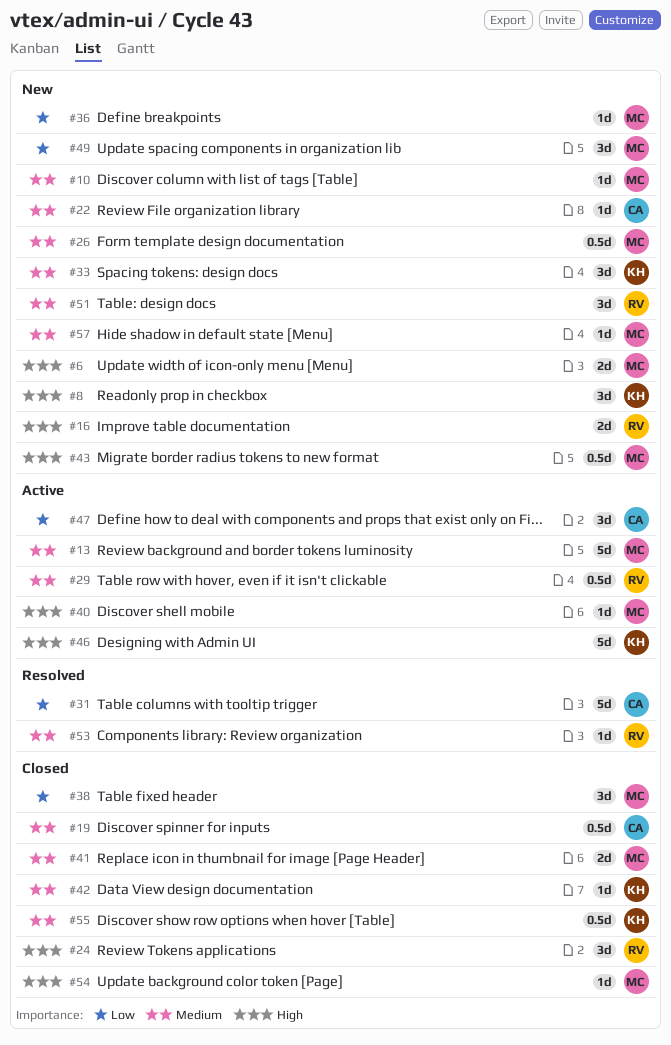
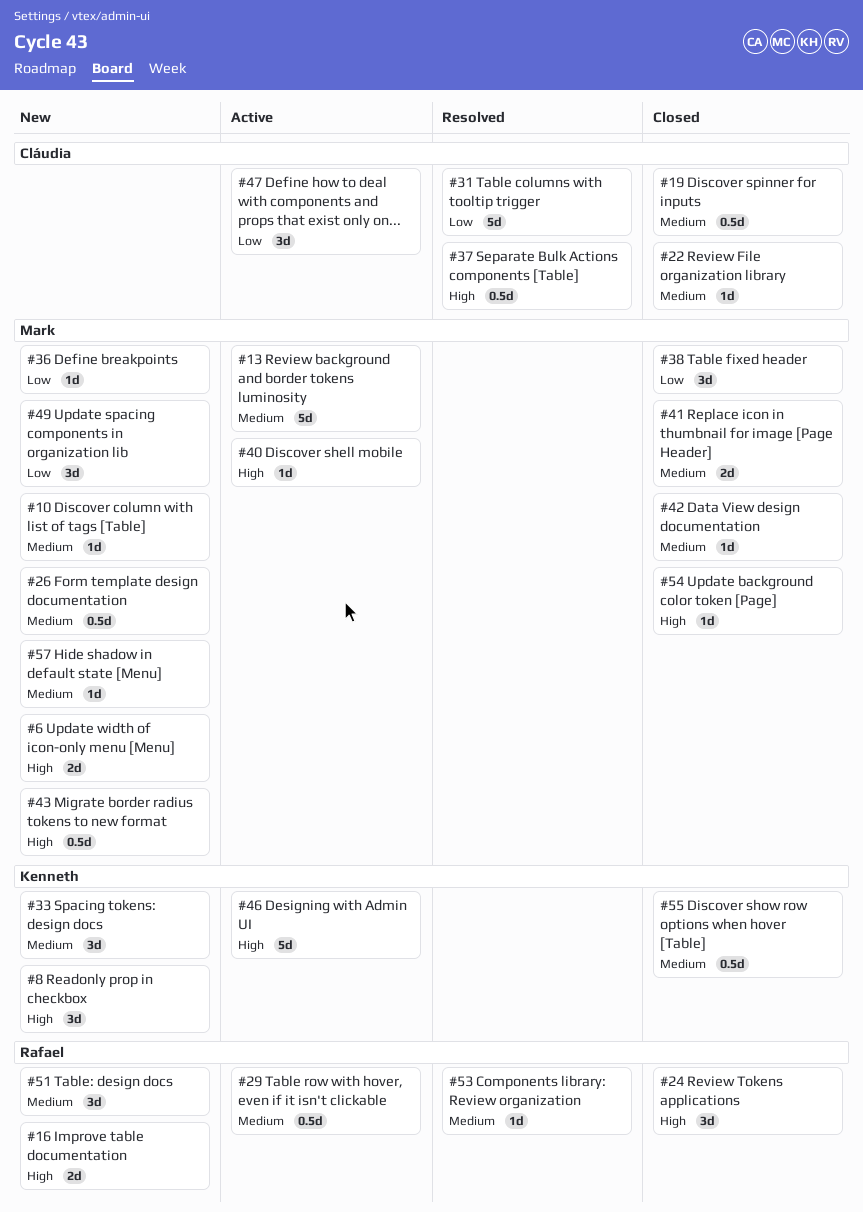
#22, status: New -> Closed
#37: none -> present
#42, owner: Kenneth -> Mark

